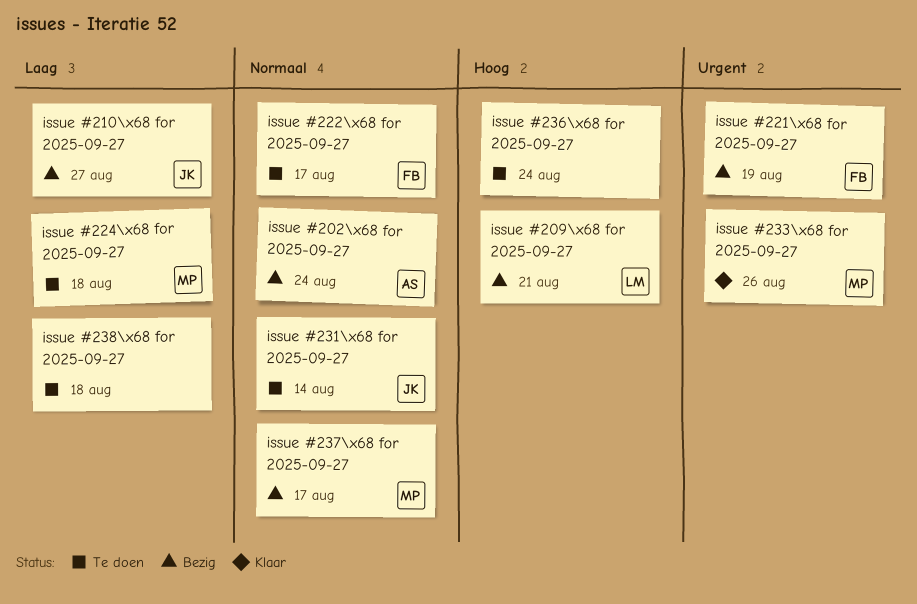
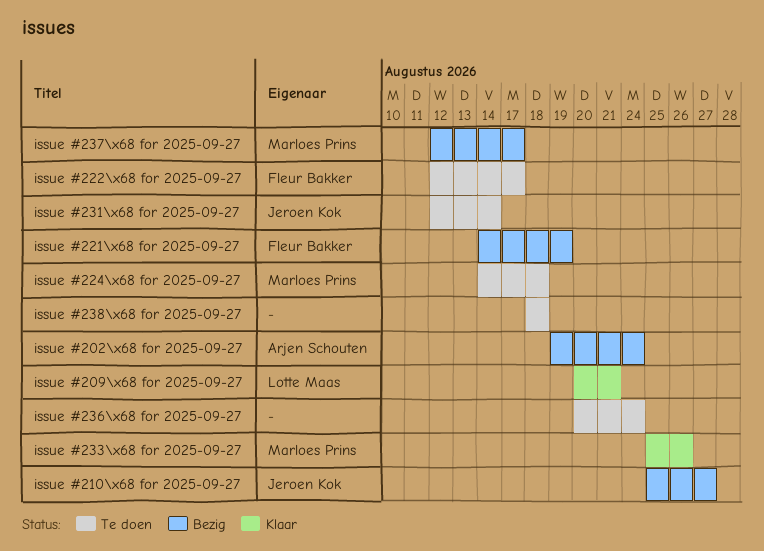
issue #209\x68 for 2025-09-27, status: Bezig -> Klaar

